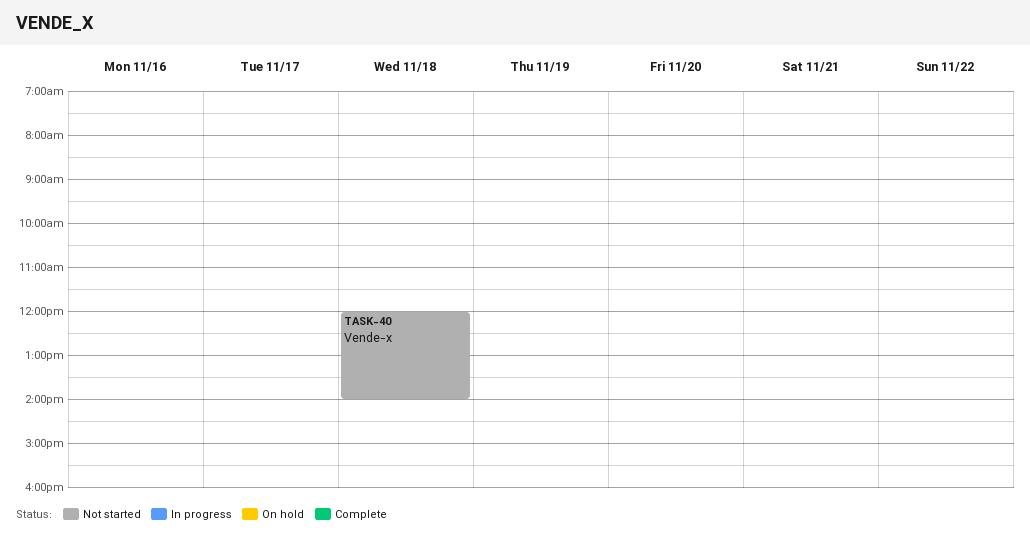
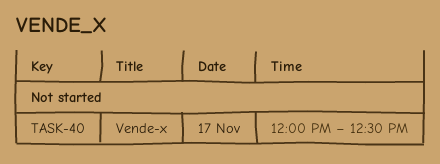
TASK-40, day: Nov 18 -> Nov 17
TASK-40, ends: 14:00 -> 12:30

